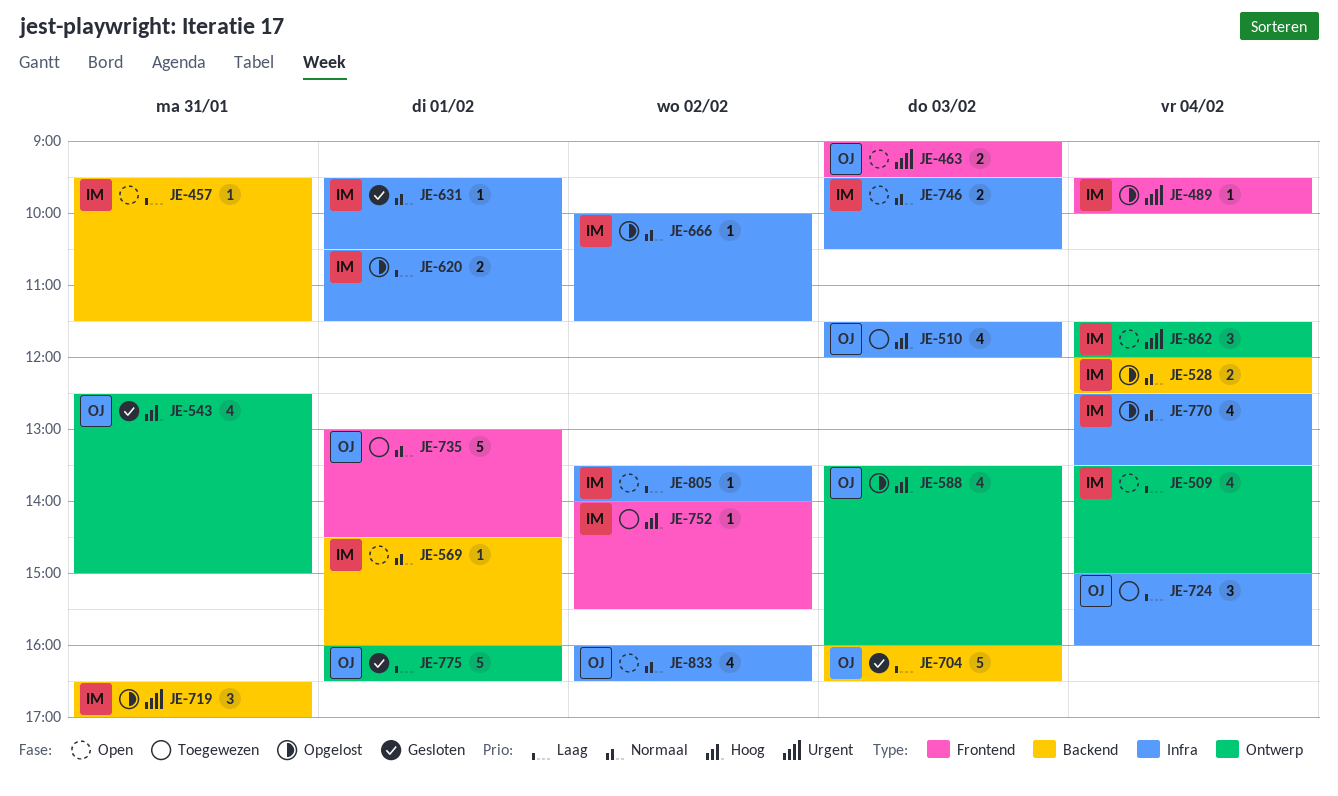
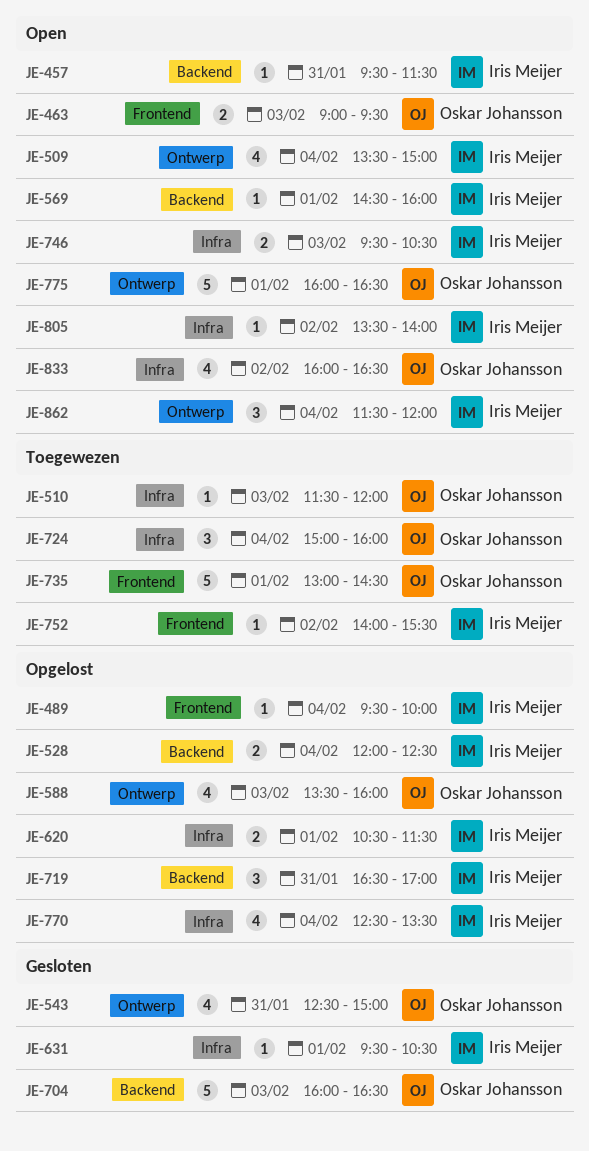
JE-510, estimate: 4 -> 1
JE-666: present -> none
JE-775, status: Gesloten -> Open

